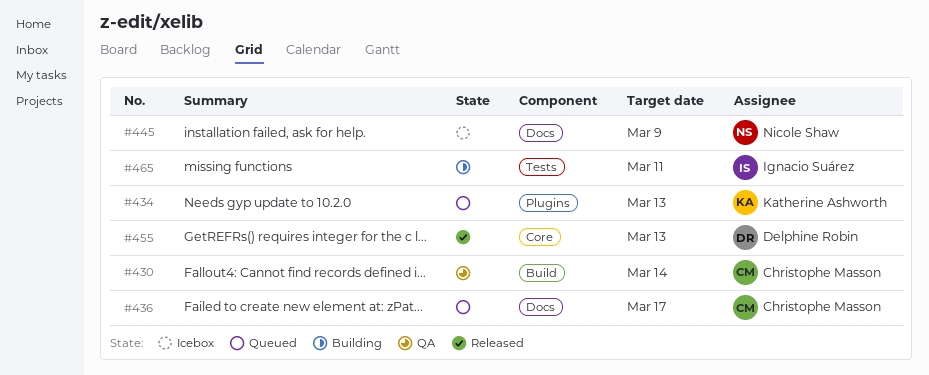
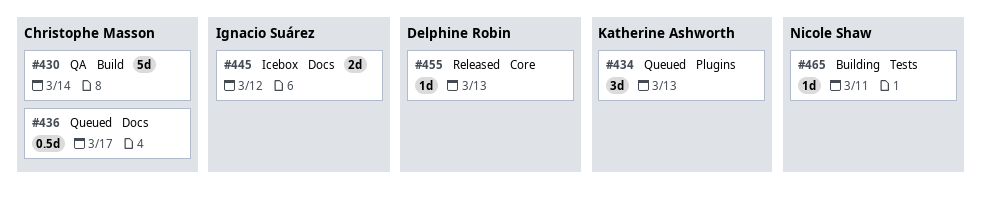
#445, owner: Nicole Shaw -> Ignacio Suárez
#445, due: Mar 9 -> Mar 12
#465, owner: Ignacio Suárez -> Nicole Shaw

